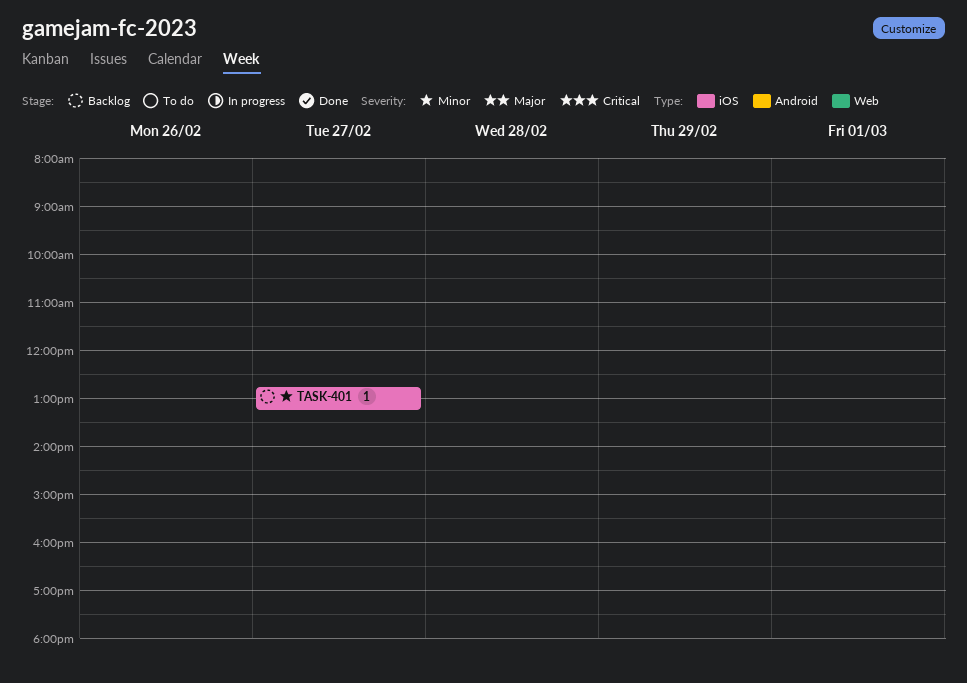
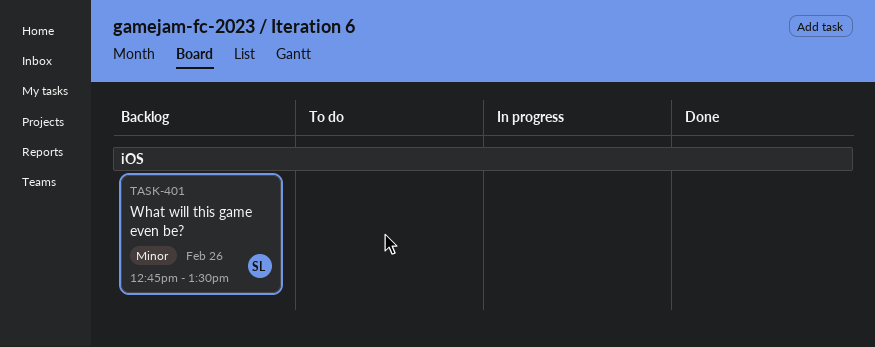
TASK-401, day: Feb 27 -> Feb 26
TASK-401, ends: 13:15 -> 13:30

